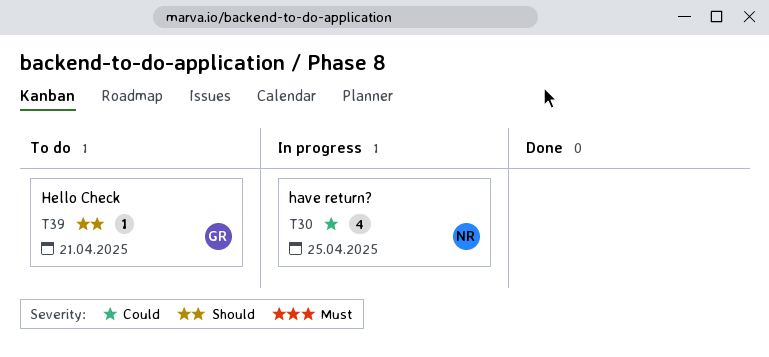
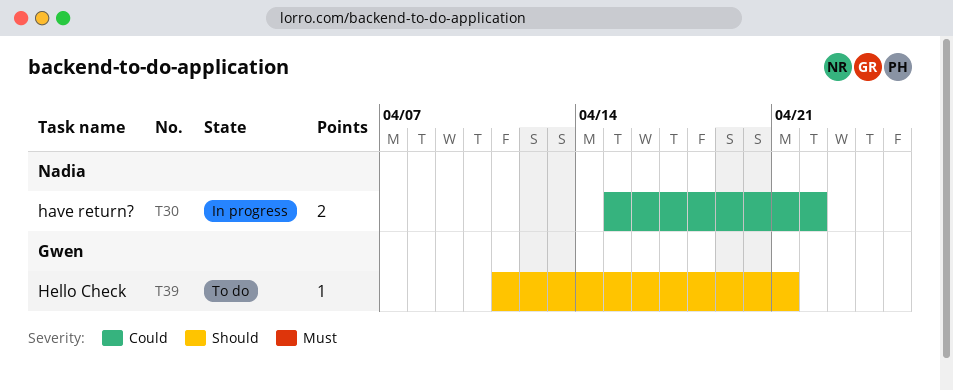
T30, estimate: 4 -> 2
T30, due: Apr 25 -> Apr 22

